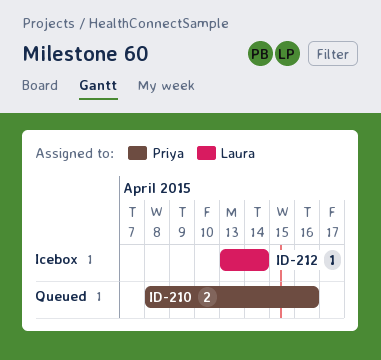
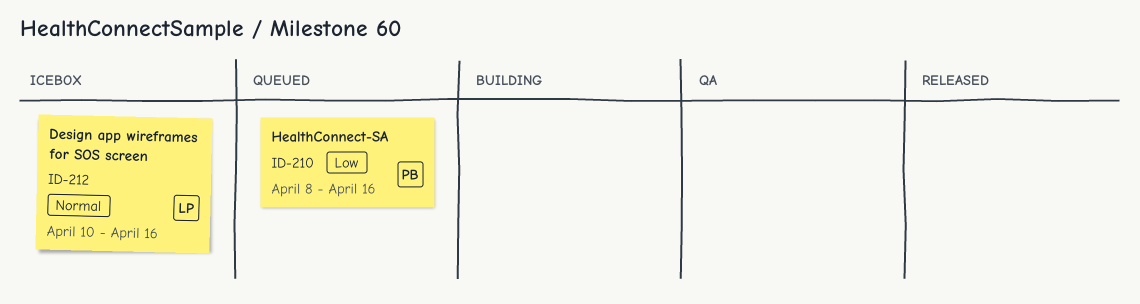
ID-212, start: Apr 13 -> Apr 10
ID-212, due: Apr 14 -> Apr 16

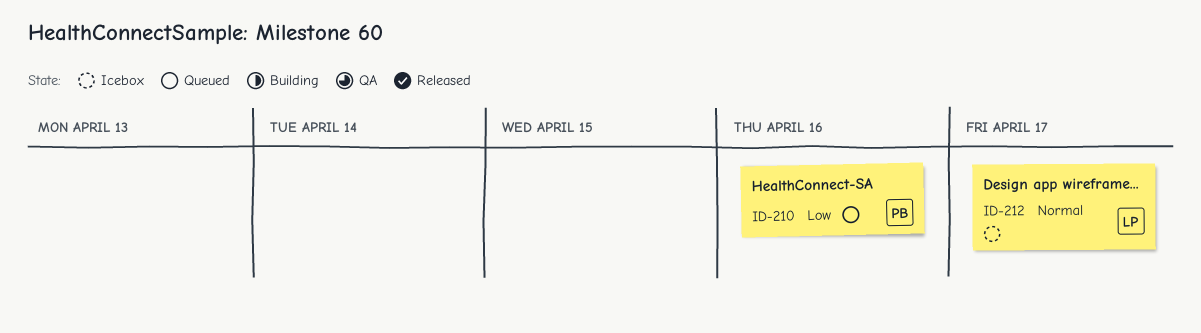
ID-212, due: Apr 16 -> Apr 17

